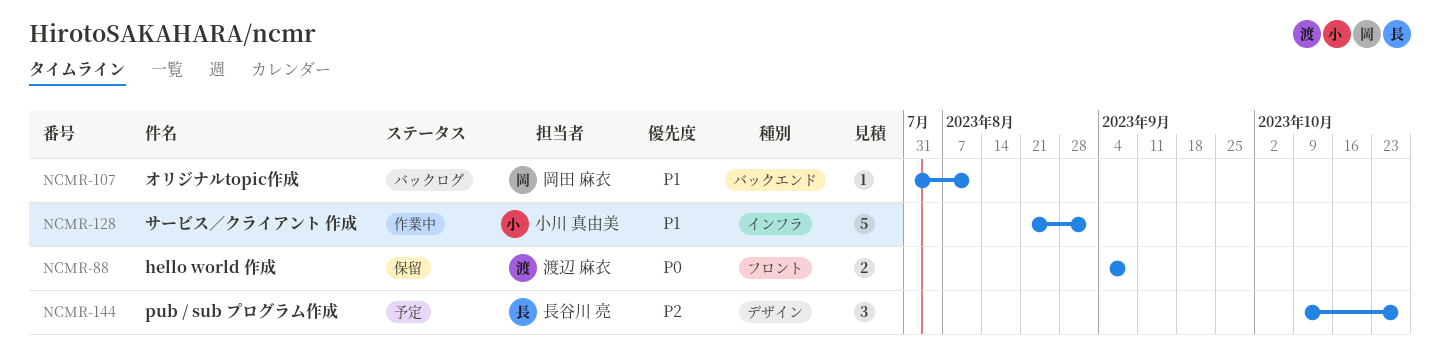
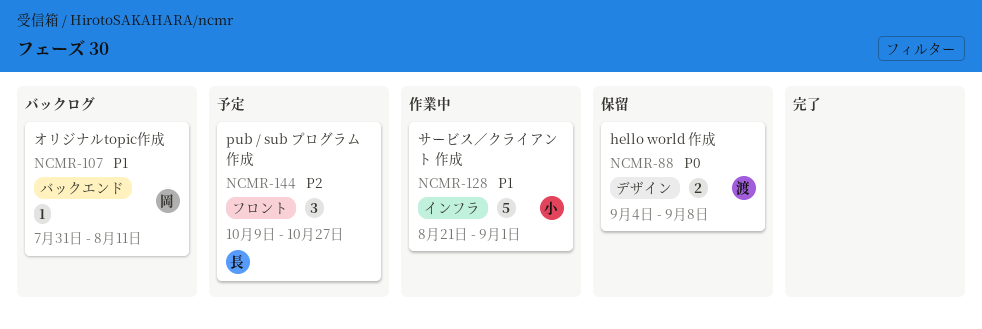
NCMR-88, label: フロント -> デザイン
NCMR-144, label: デザイン -> フロント

